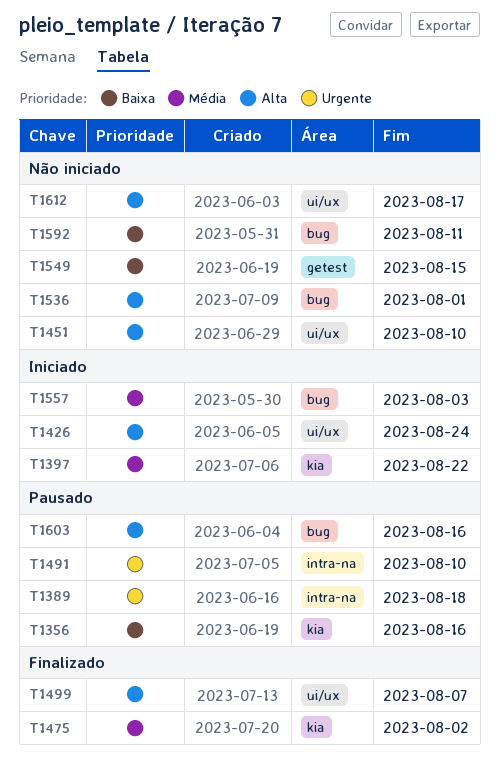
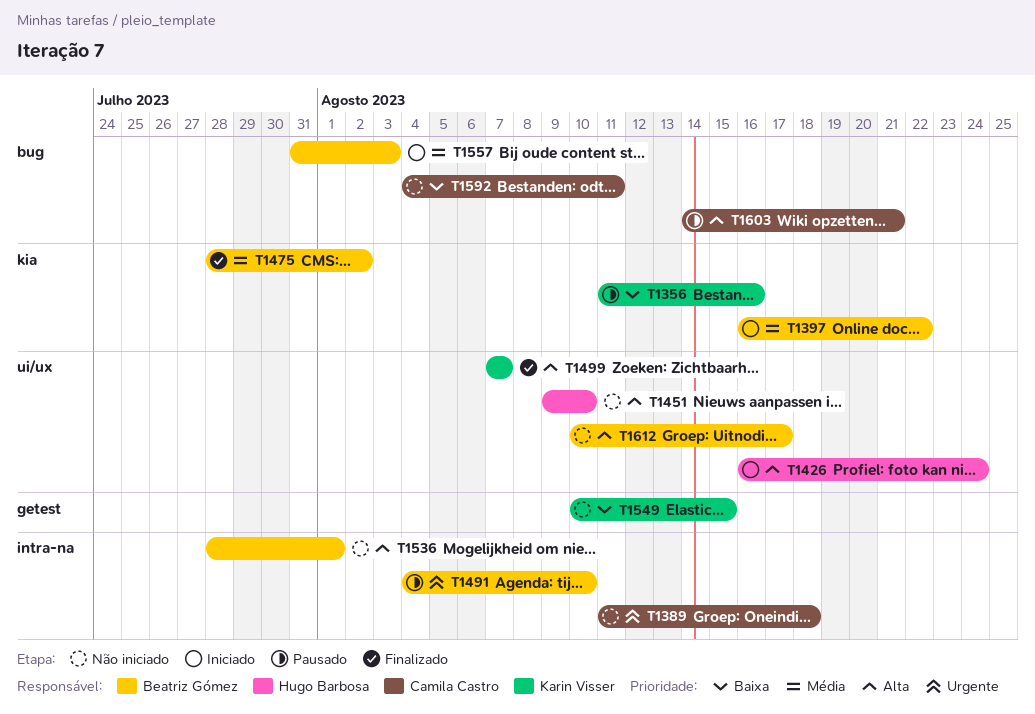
T1389, status: Pausado -> Não iniciado
T1536, label: bug -> intra-na
T1603, due: Aug 16 -> Aug 21

